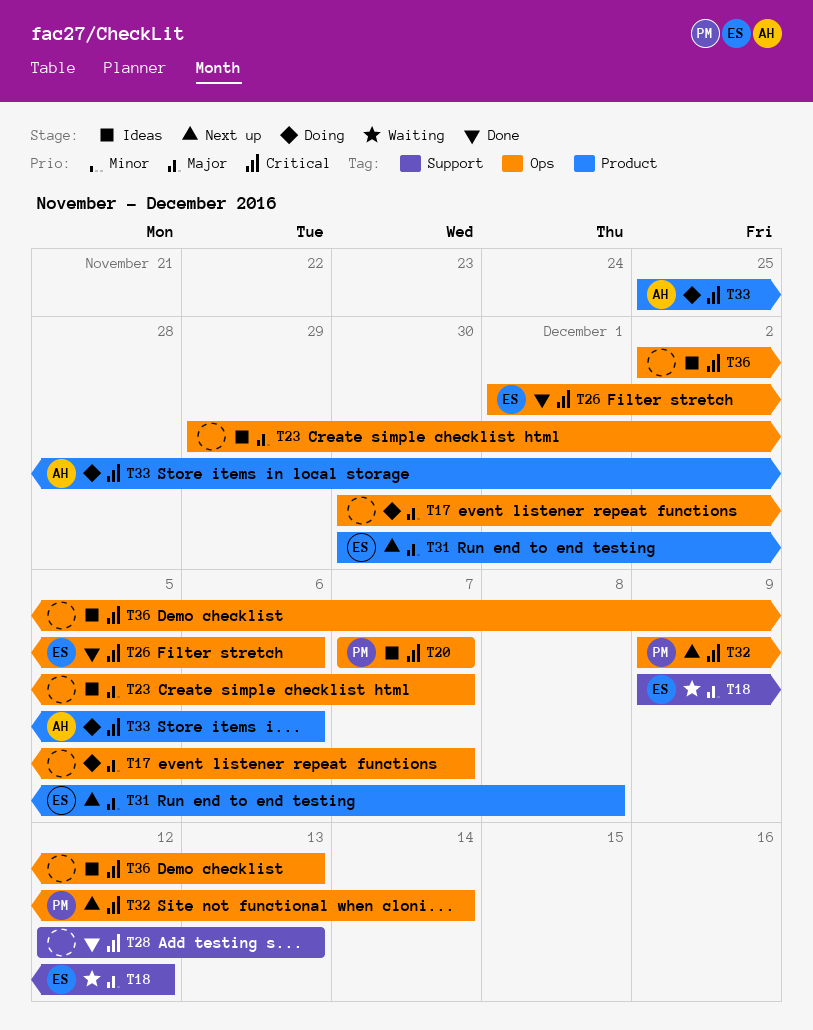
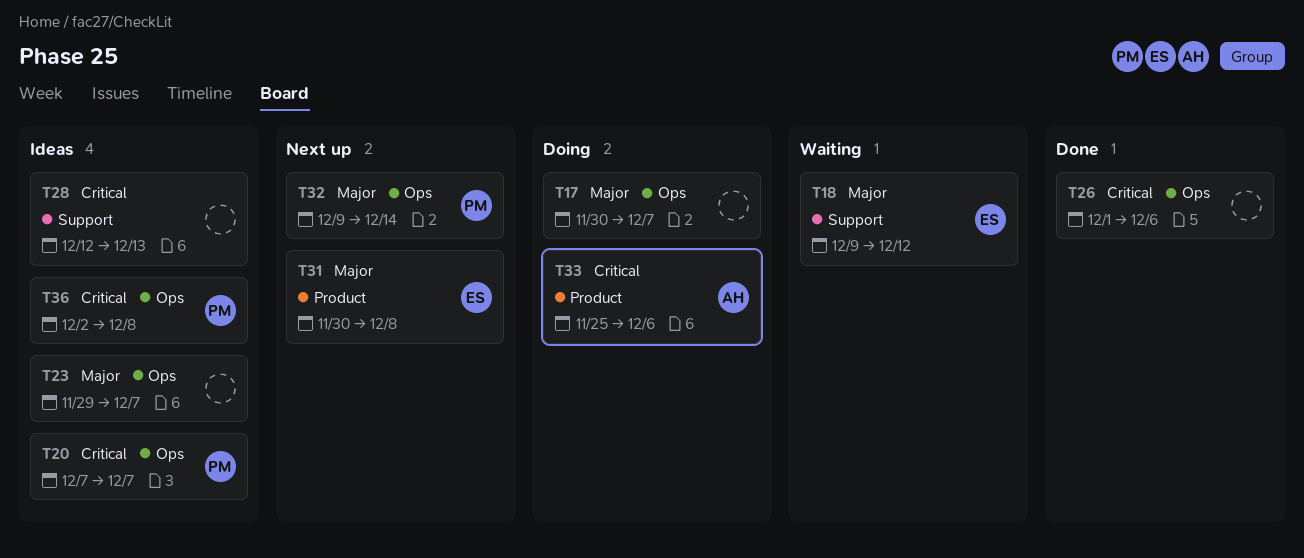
T26, owner: ES -> none
T28, status: Done -> Ideas
T32, priority: Critical -> Major
T36, owner: none -> PM
T36, due: Dec 13 -> Dec 8

